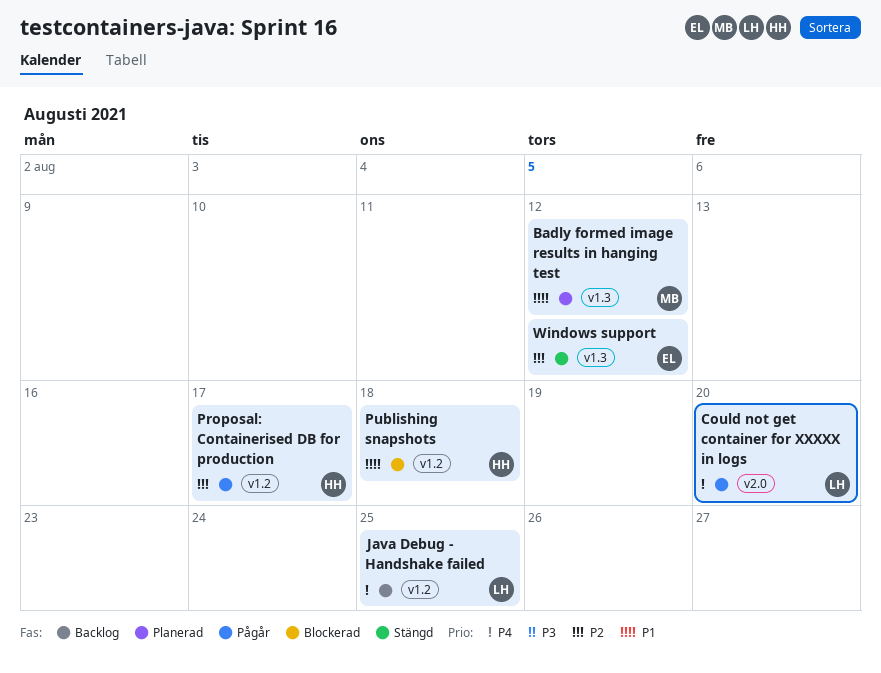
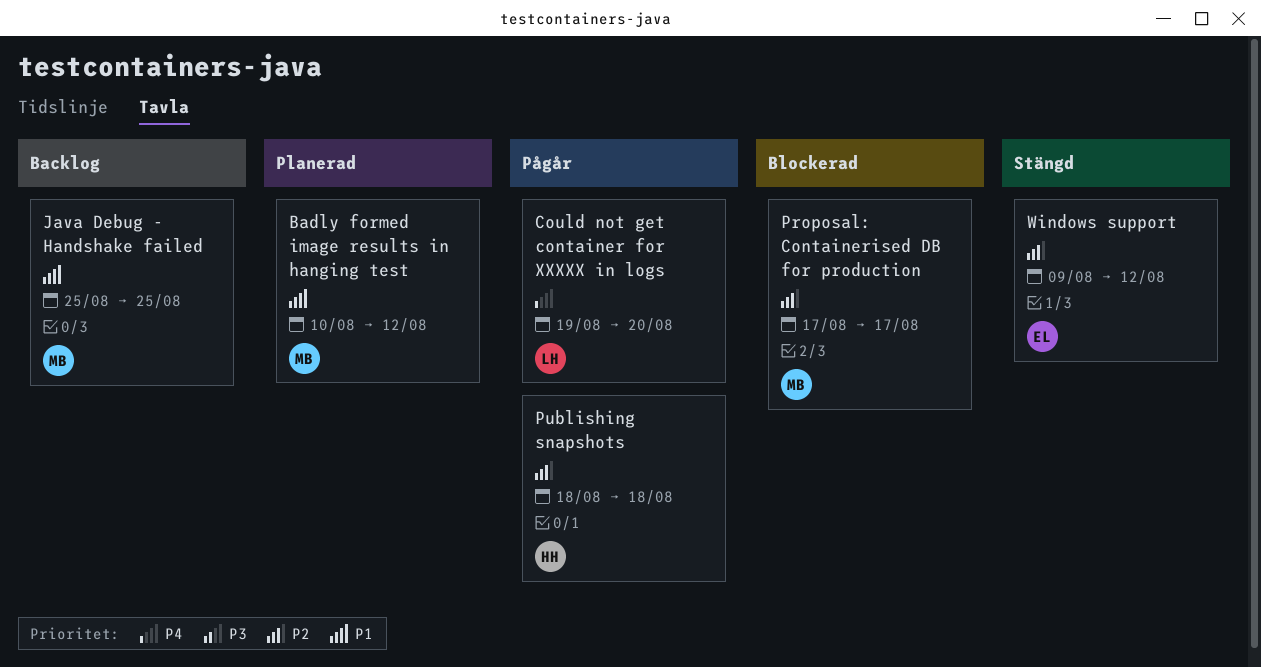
Java Debug - Handshake failed, owner: LH -> MB
Java Debug - Handshake failed, priority: P4 -> P1
Proposal: Containerised DB for production, status: Pågår -> Blockerad
Proposal: Containerised DB for production, owner: HH -> MB
Publishing snapshots, status: Blockerad -> Pågår
Publishing snapshots, priority: P1 -> P2

